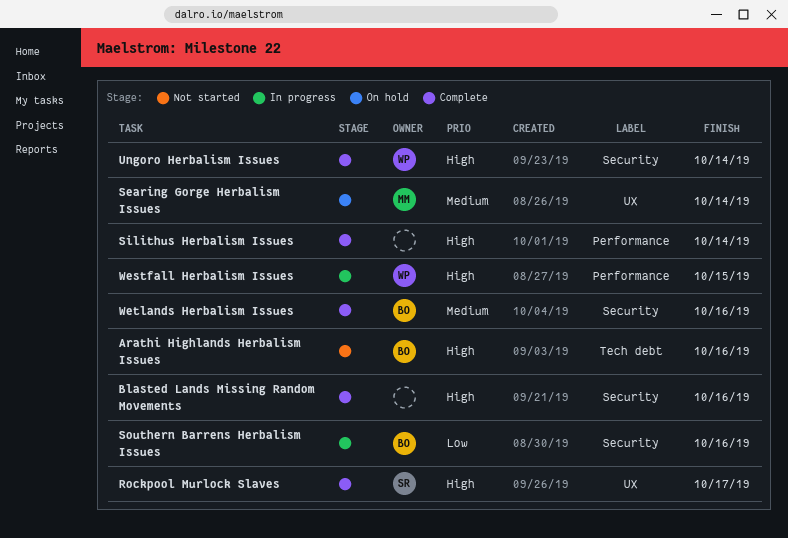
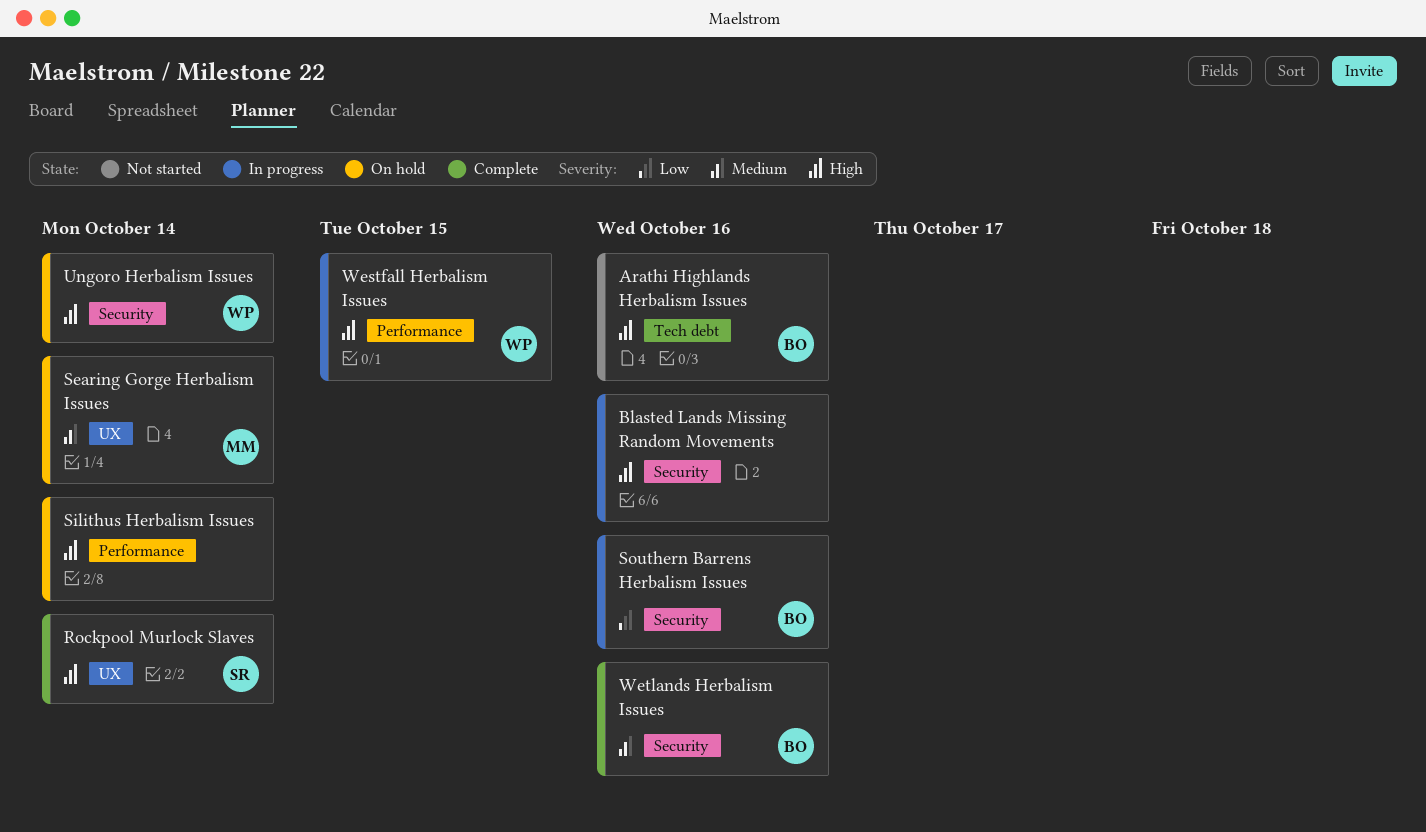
Blasted Lands Missing Random Movements, status: Complete -> In progress
Rockpool Murlock Slaves, due: Oct 17 -> Oct 14
Silithus Herbalism Issues, status: Complete -> On hold
Ungoro Herbalism Issues, status: Complete -> On hold

